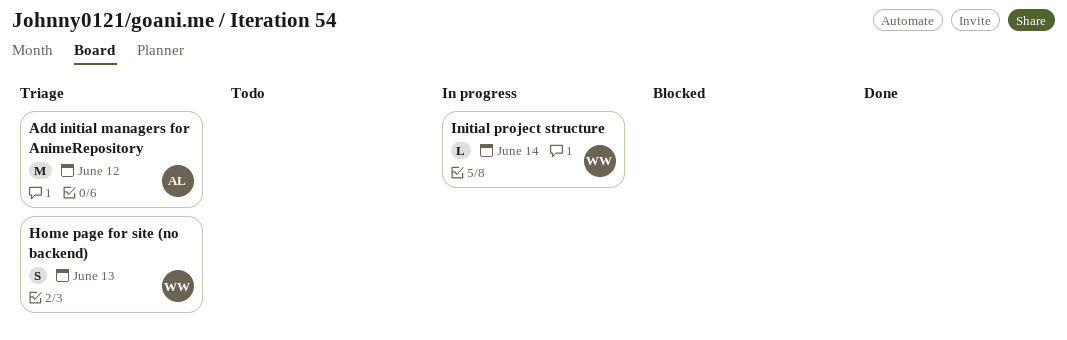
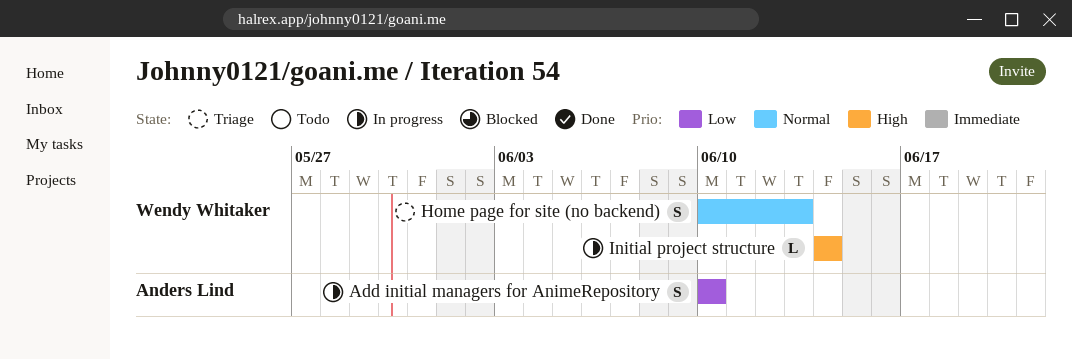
Add initial managers for AnimeRepository, status: Triage -> In progress
Add initial managers for AnimeRepository, estimate: M -> S
Add initial managers for AnimeRepository, due: Jun 12 -> Jun 10

